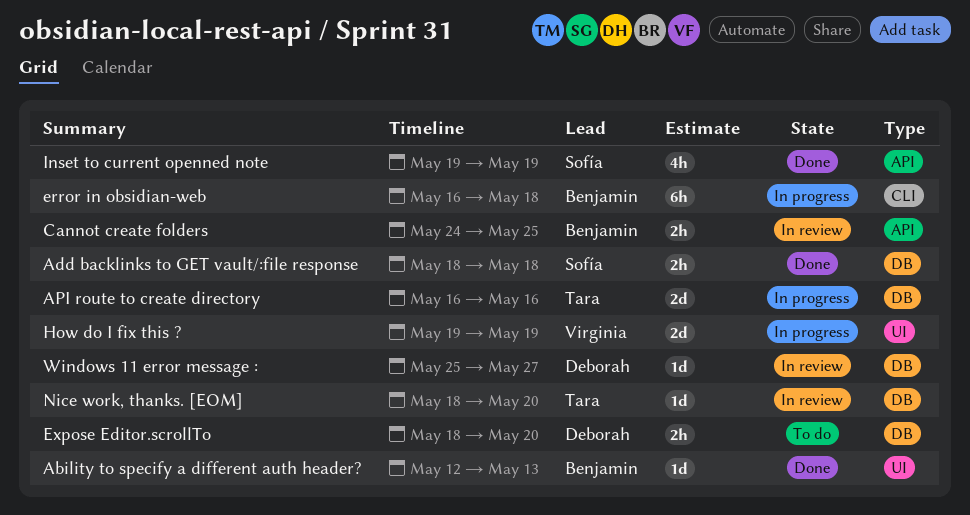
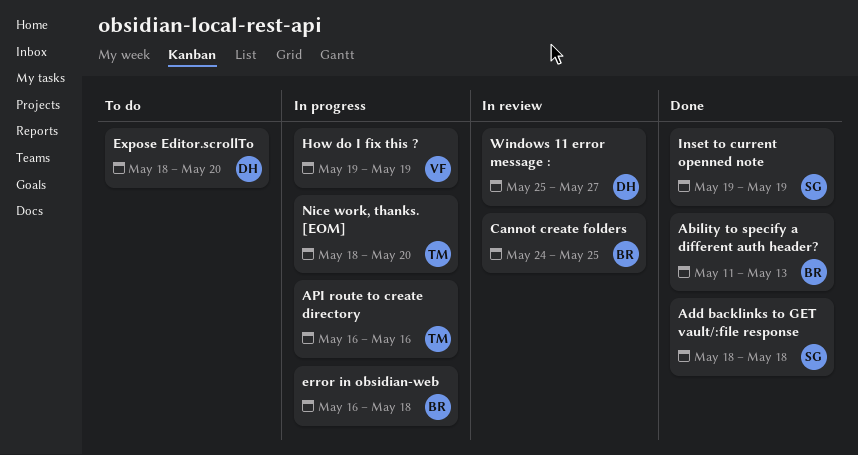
Ability to specify a different auth header?, start: May 12 -> May 11
Nice work, thanks. [EOM], status: In review -> In progress

